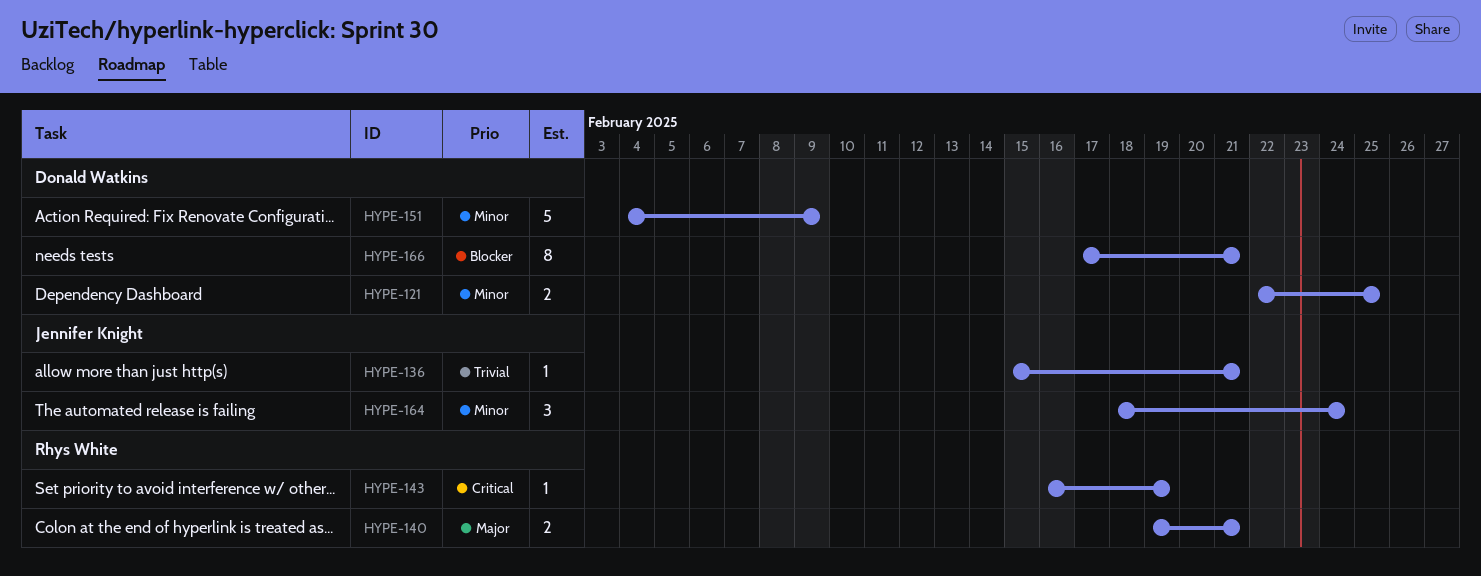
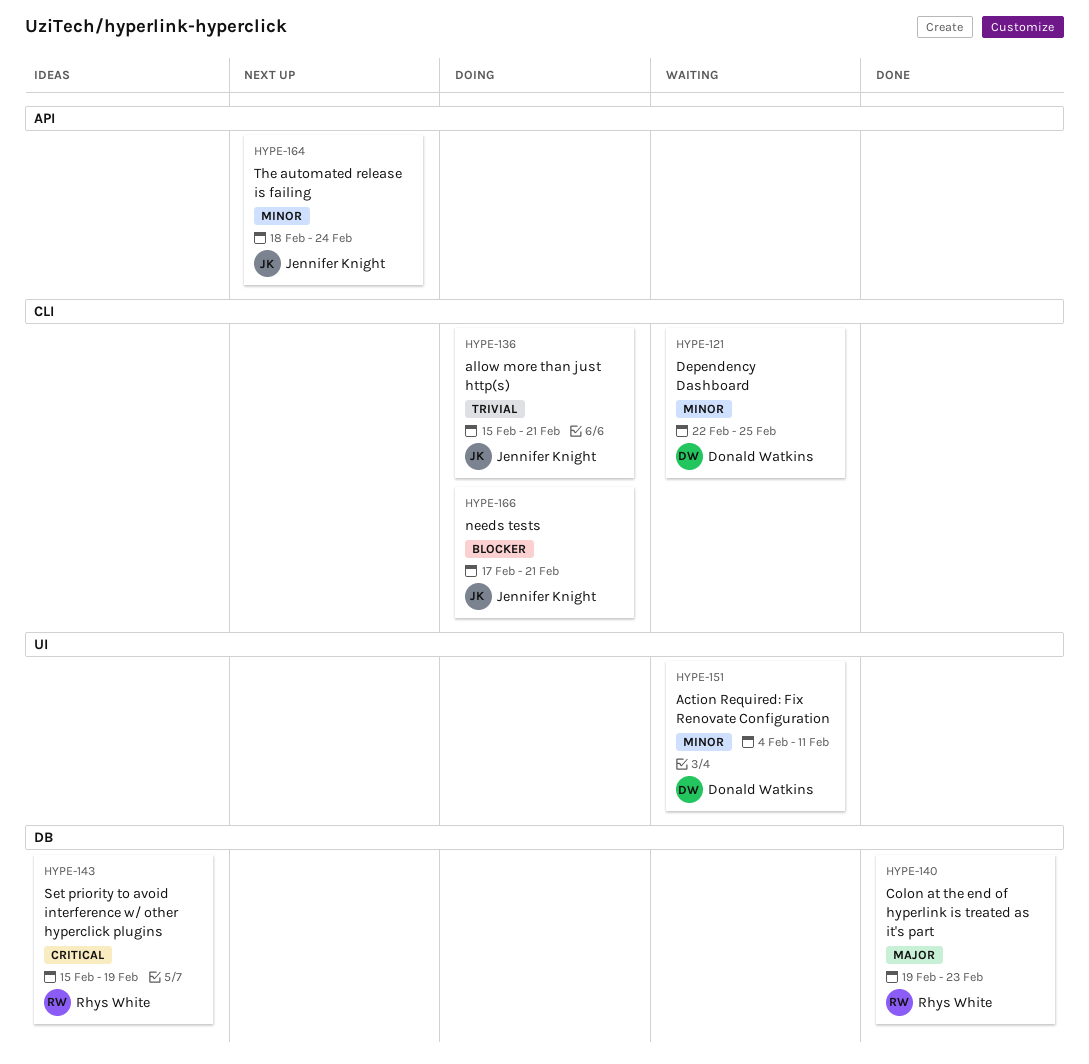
HYPE-140, due: Feb 21 -> Feb 23
HYPE-143, start: Feb 16 -> Feb 15
HYPE-151, due: Feb 9 -> Feb 11
HYPE-166, owner: Donald Watkins -> Jennifer Knight

